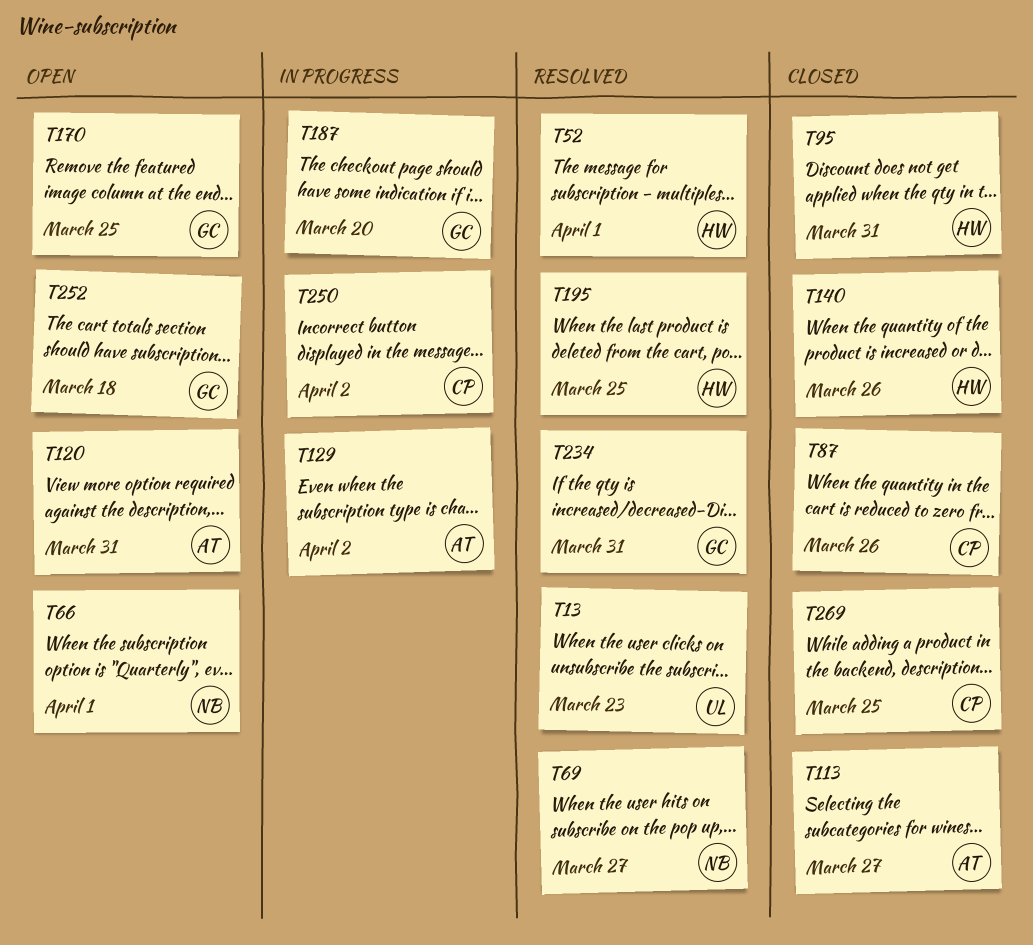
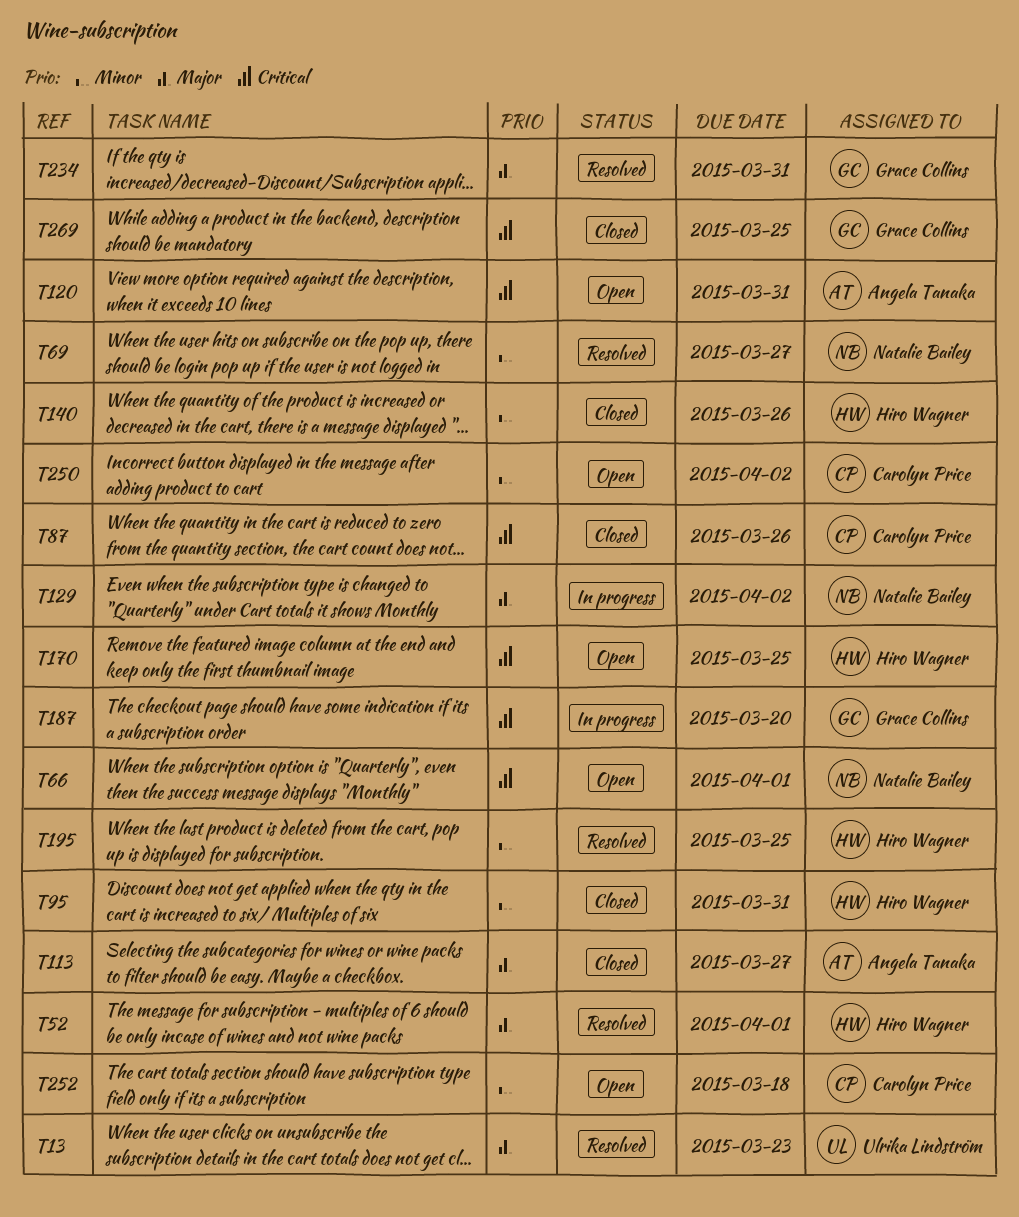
T129, owner: Angela Tanaka -> Natalie Bailey
T170, owner: Grace Collins -> Hiro Wagner
T250, status: In progress -> Open
T252, owner: Grace Collins -> Carolyn Price
T269, owner: Carolyn Price -> Grace Collins

